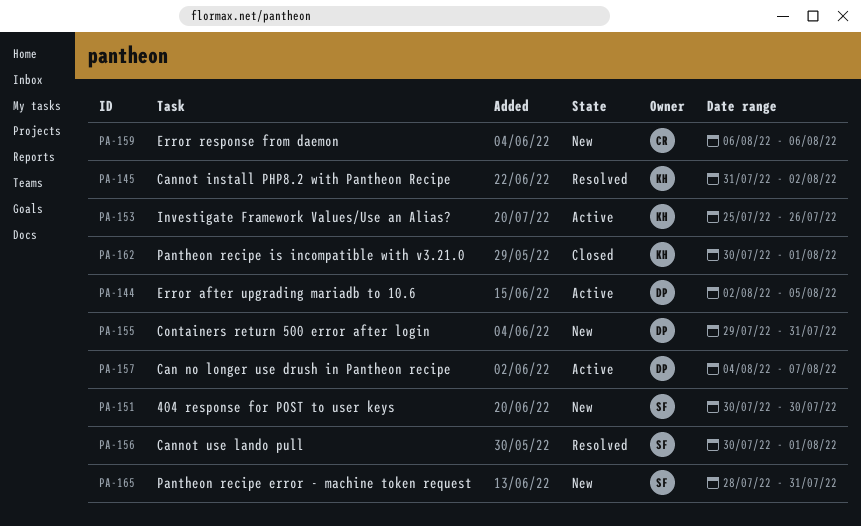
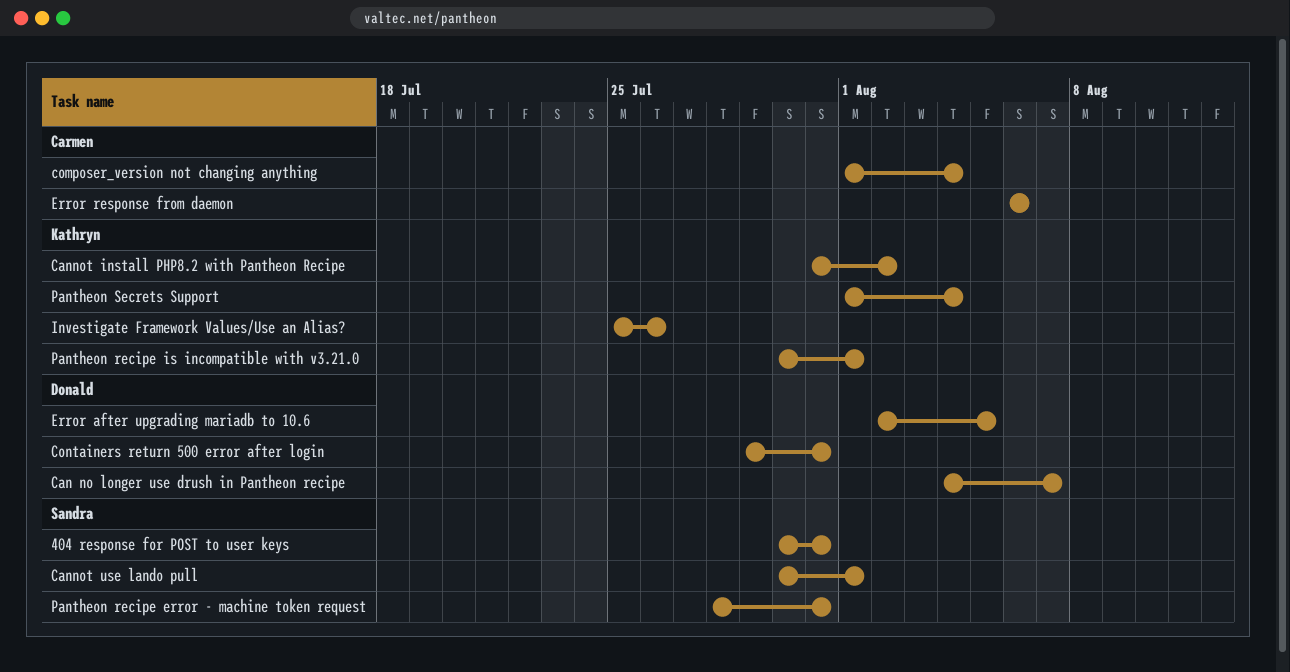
404 response for POST to user keys, due: Jul 30 -> Jul 31
composer_version not changing anything: none -> present
Pantheon Secrets Support: none -> present

